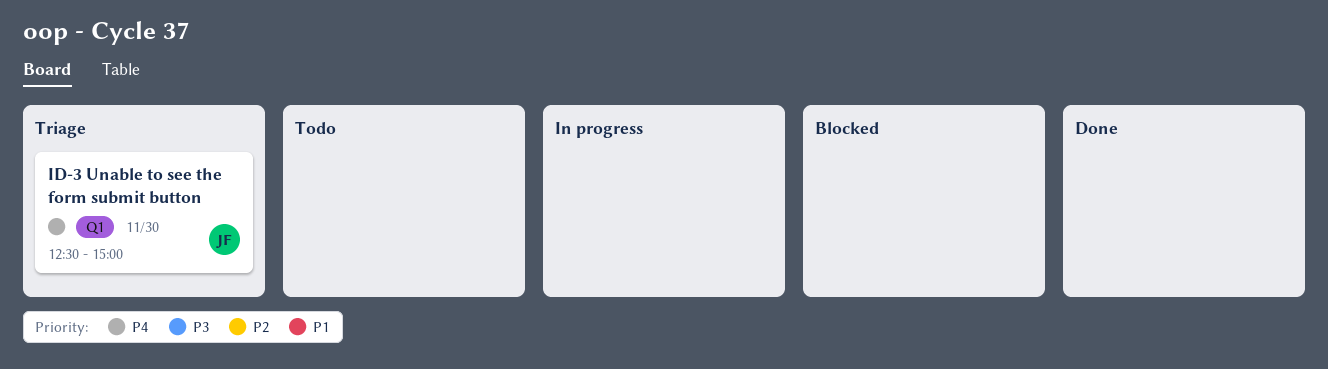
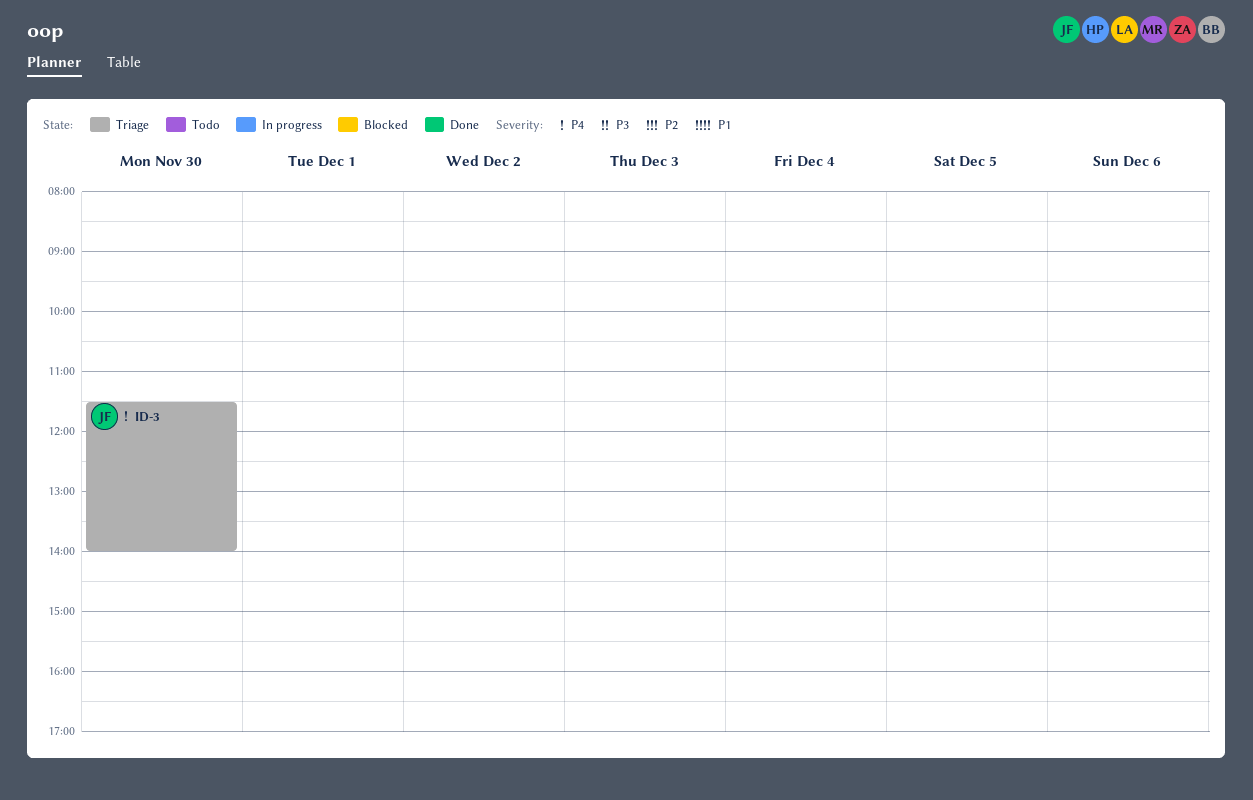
ID-3, begins: 12:30 -> 11:30
ID-3, ends: 15:00 -> 14:00

